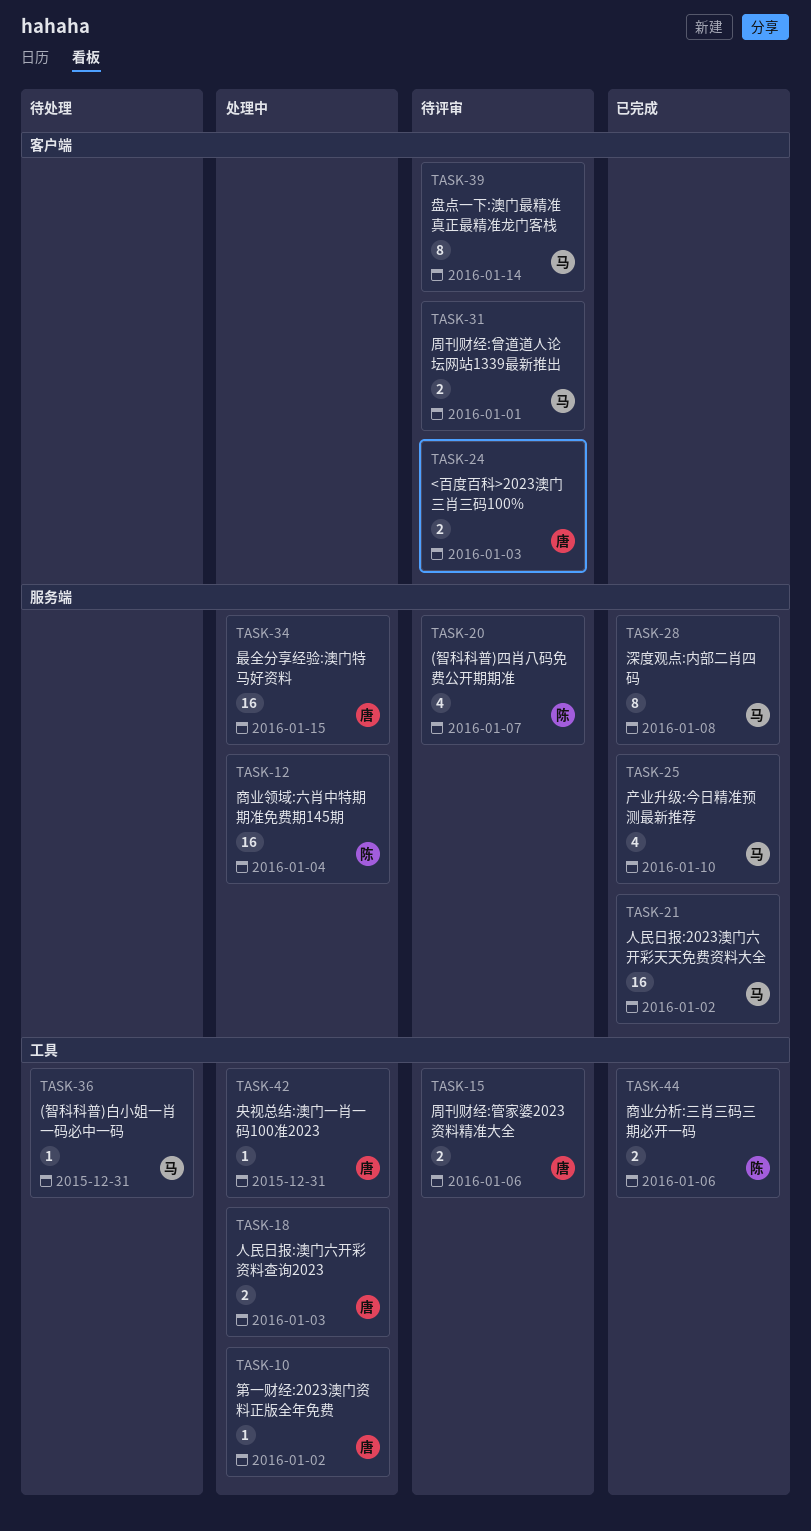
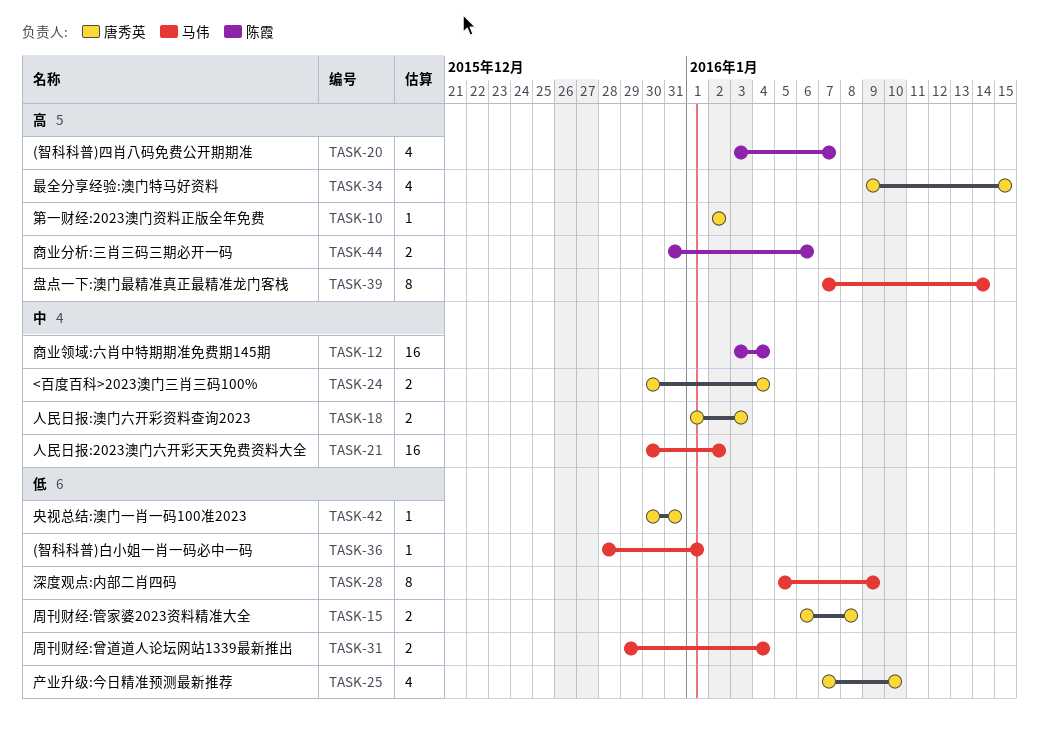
TASK-15, due: Jan 6 -> Jan 8
TASK-24, due: Jan 3 -> Jan 4
TASK-25, owner: 马伟 -> 唐秀英
TASK-28, due: Jan 8 -> Jan 9
TASK-31, due: Jan 1 -> Jan 4
TASK-34, estimate: 16 -> 4
TASK-36, due: Dec 31 -> Jan 1

